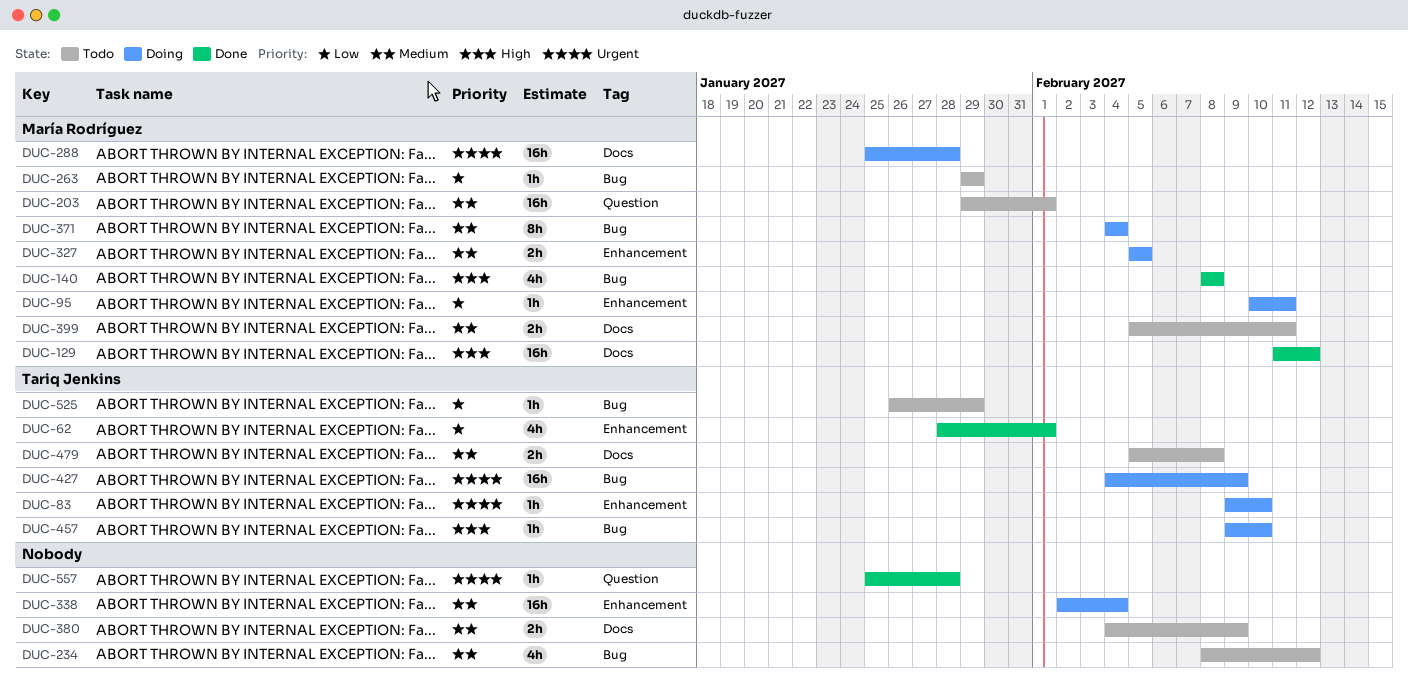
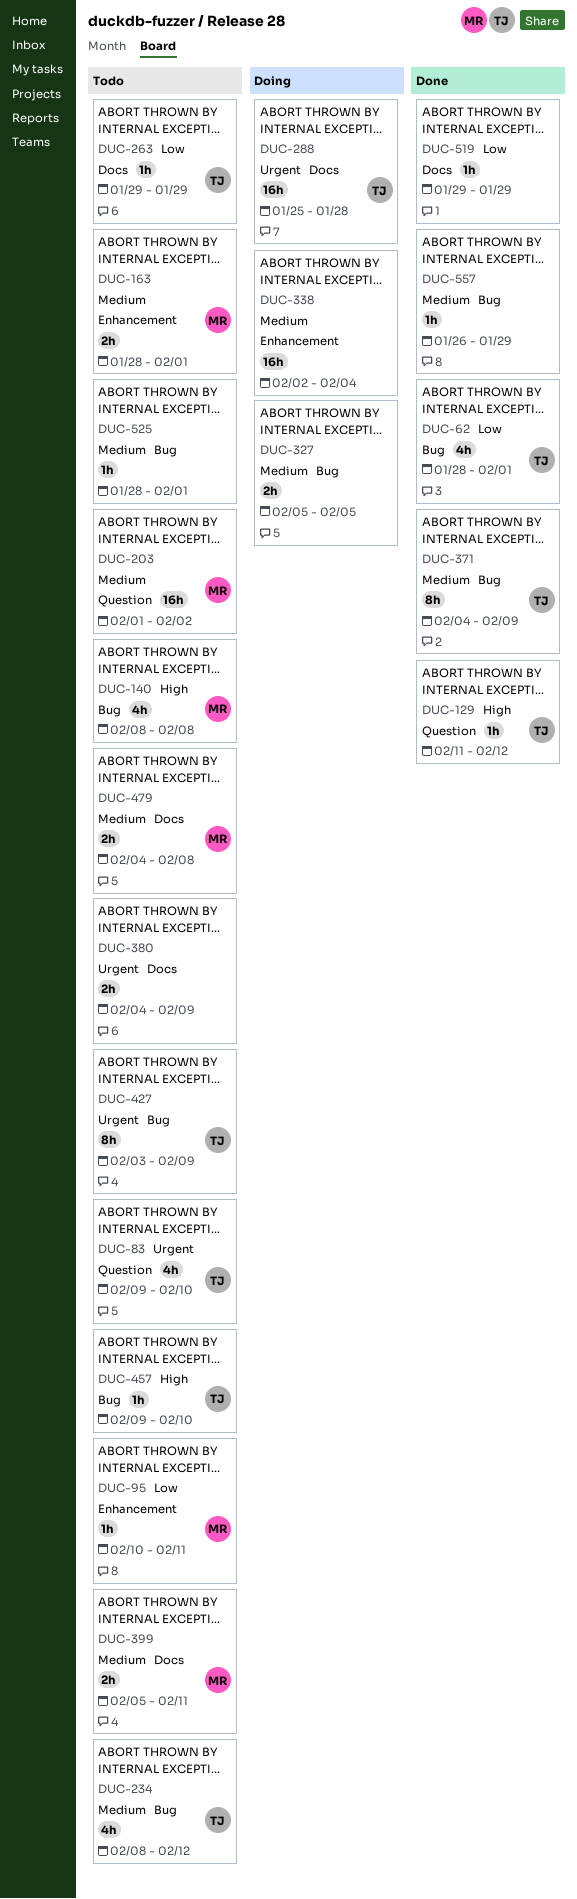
DUC-62, label: Enhancement -> Bug
DUC-83, status: Doing -> Todo
DUC-83, label: Enhancement -> Question
DUC-83, estimate: 1h -> 4h
DUC-95, status: Doing -> Todo
DUC-129, owner: María Rodríguez -> Tariq Jenkins
DUC-129, label: Docs -> Question
DUC-129, estimate: 16h -> 1h
DUC-140, status: Done -> Todo
DUC-163: none -> present
DUC-203, start: Jan 29 -> Feb 1
DUC-203, due: Feb 1 -> Feb 2
DUC-234, owner: none -> Tariq Jenkins
DUC-263, owner: María Rodríguez -> Tariq Jenkins
DUC-263, label: Bug -> Docs
DUC-288, owner: María Rodríguez -> Tariq Jenkins
DUC-327, owner: María Rodríguez -> none
DUC-327, label: Enhancement -> Bug
DUC-371, status: Doing -> Done
DUC-371, owner: María Rodríguez -> Tariq Jenkins
DUC-371, due: Feb 4 -> Feb 9
DUC-380, priority: Medium -> Urgent
DUC-427, status: Doing -> Todo
DUC-427, estimate: 16h -> 8h
DUC-427, start: Feb 4 -> Feb 3
DUC-457, status: Doing -> Todo
DUC-479, owner: Tariq Jenkins -> María Rodríguez
DUC-479, start: Feb 5 -> Feb 4
DUC-519: none -> present
DUC-525, owner: Tariq Jenkins -> none
DUC-525, priority: Low -> Medium
DUC-525, start: Jan 26 -> Jan 28
DUC-525, due: Jan 29 -> Feb 1
DUC-557, priority: Urgent -> Medium
DUC-557, label: Question -> Bug
DUC-557, start: Jan 25 -> Jan 26
DUC-557, due: Jan 28 -> Jan 29

